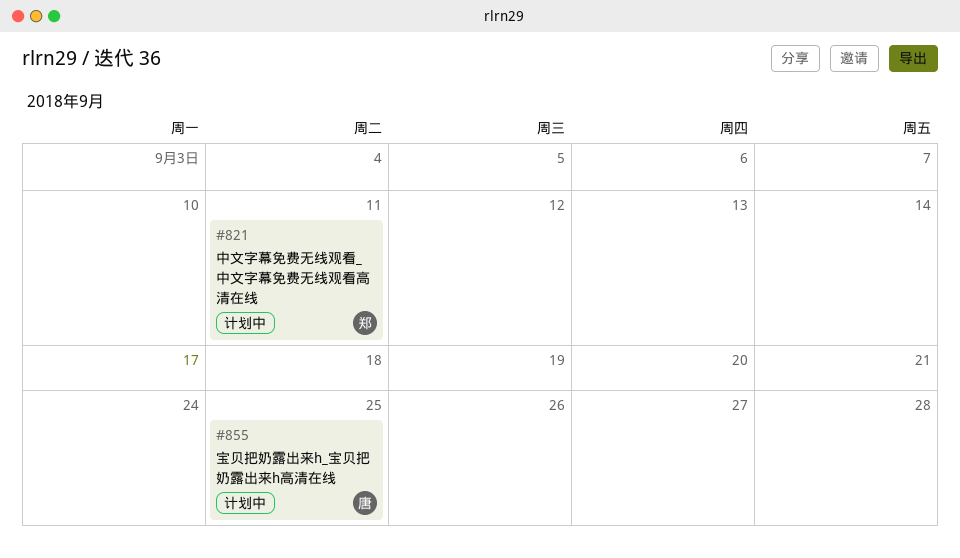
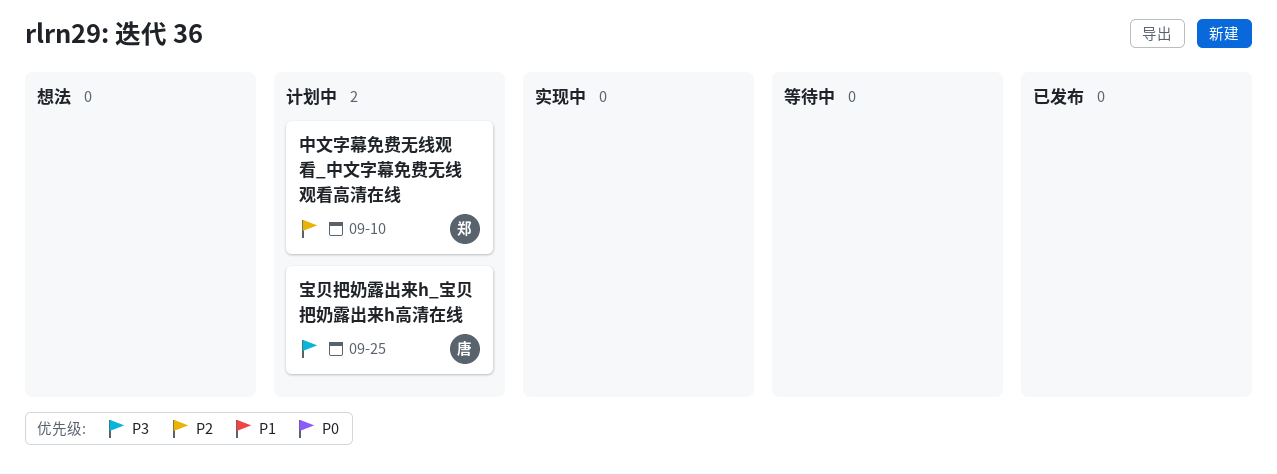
中文字幕免费无线观看_中文字幕免费无线观看高清在线, due: Sep 11 -> Sep 10

